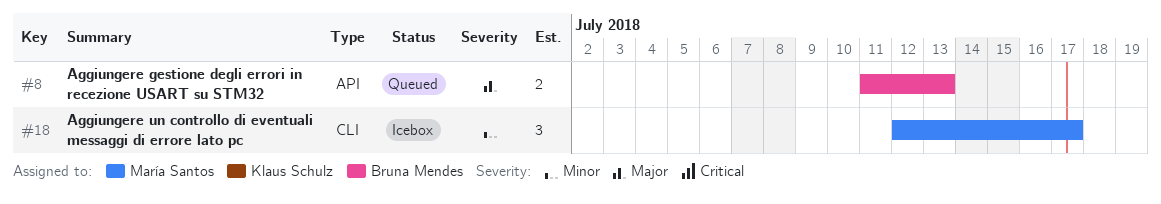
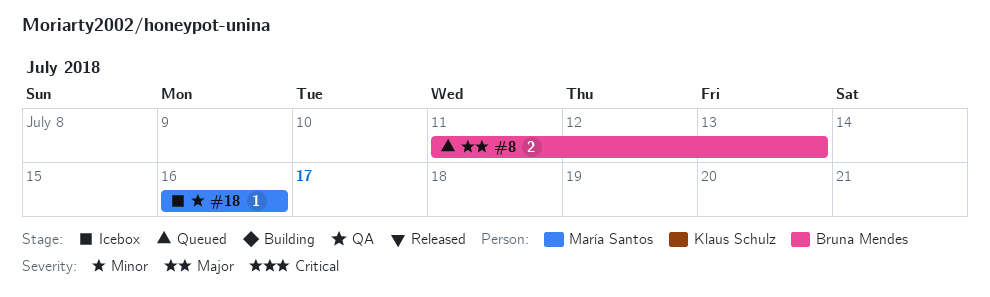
#18, estimate: 3 -> 1
#18, start: Jul 12 -> Jul 16
#18, due: Jul 17 -> Jul 16

